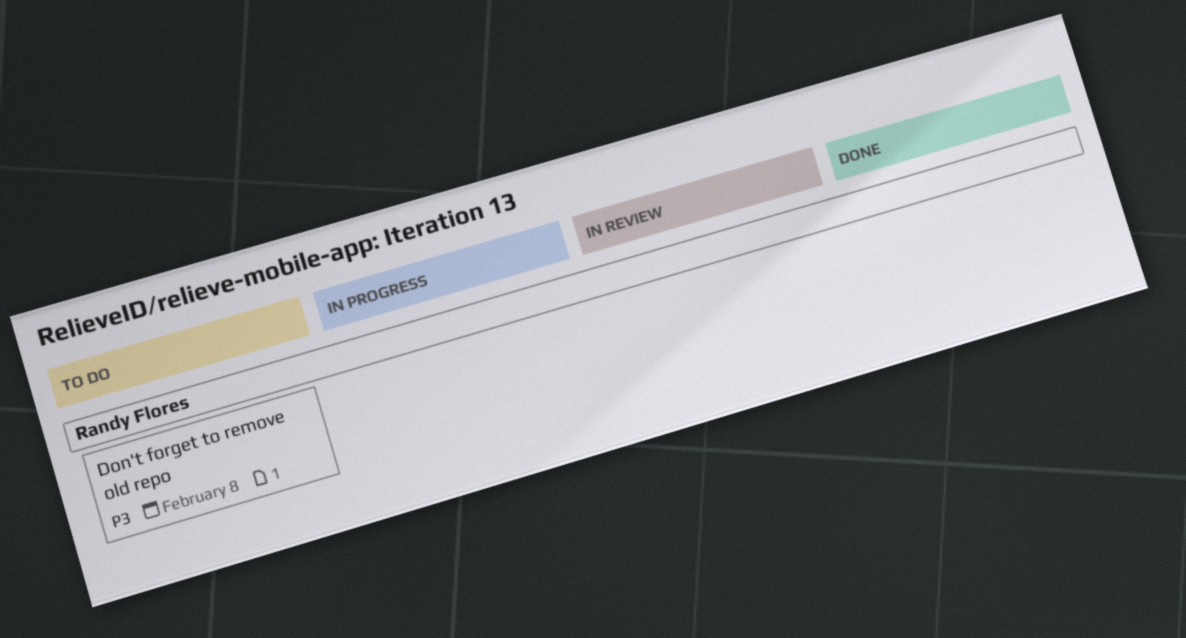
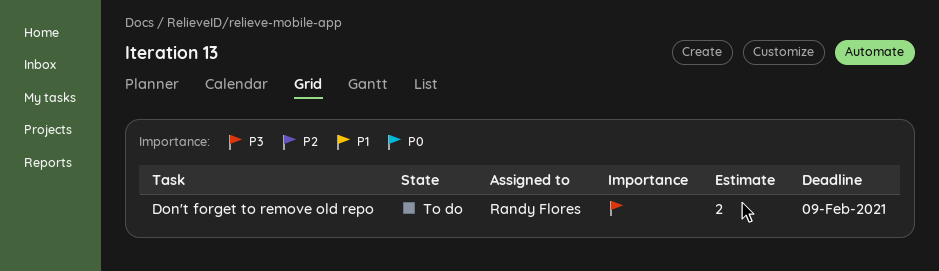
Don't forget to remove old repo, due: Feb 8 -> Feb 9

